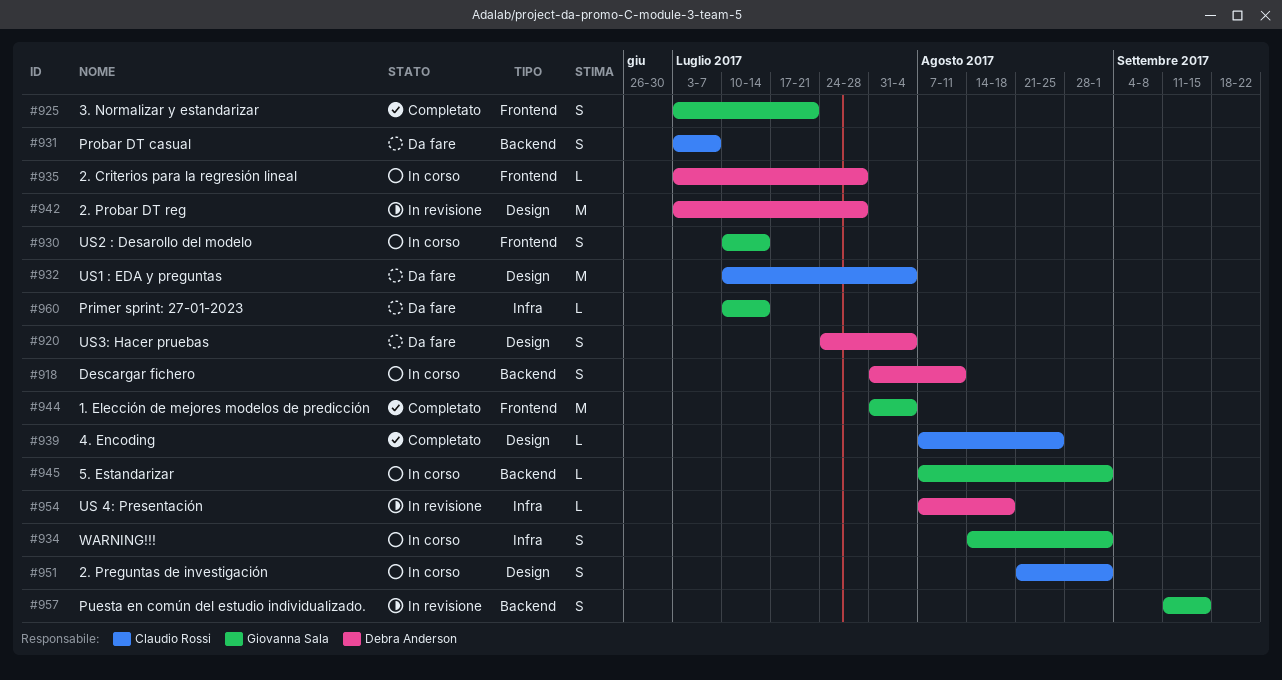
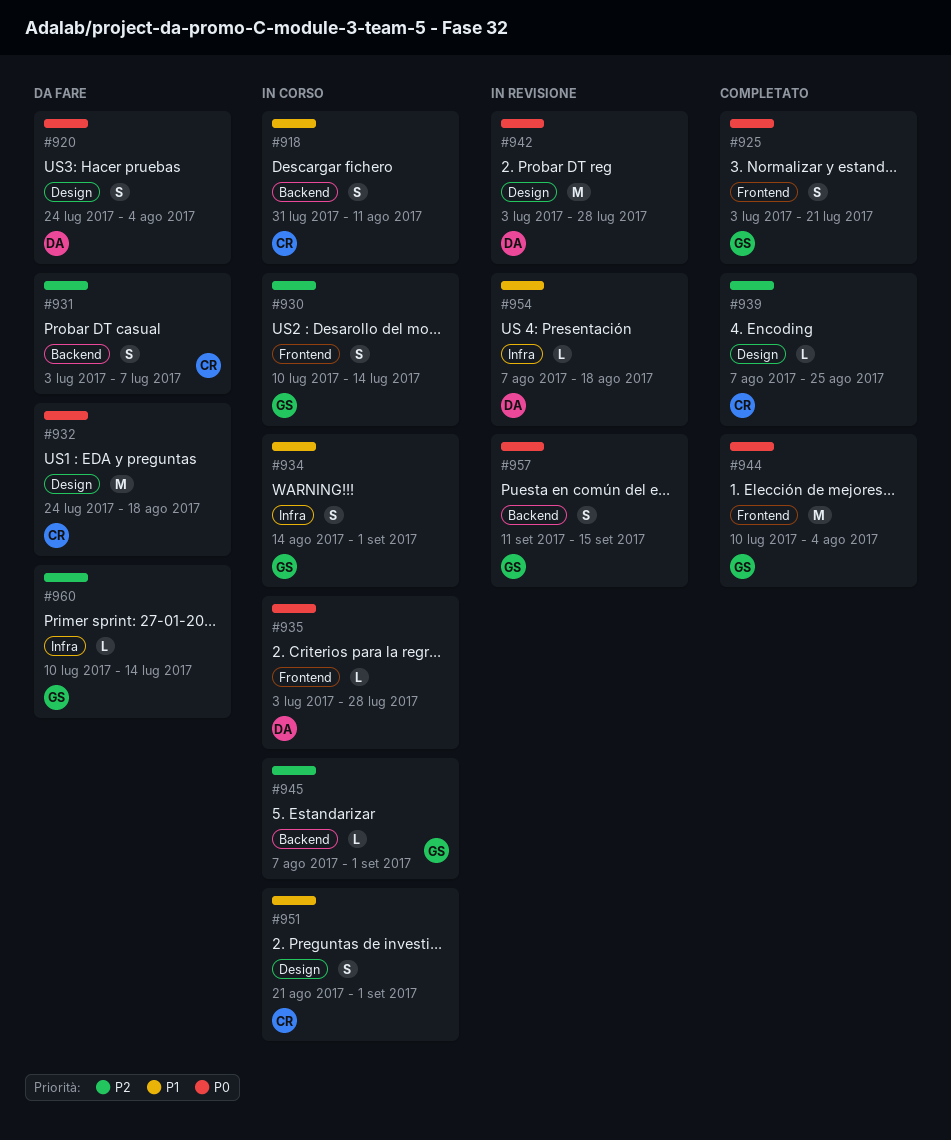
#918, owner: Debra Anderson -> Claudio Rossi
#932, start: Jul 10 -> Jul 24
#932, due: Aug 4 -> Aug 18
#944, start: Jul 31 -> Jul 10

